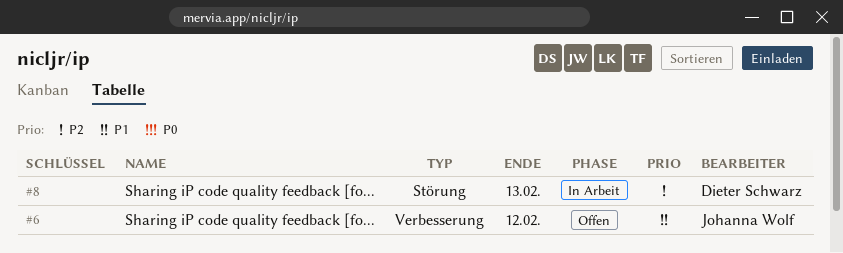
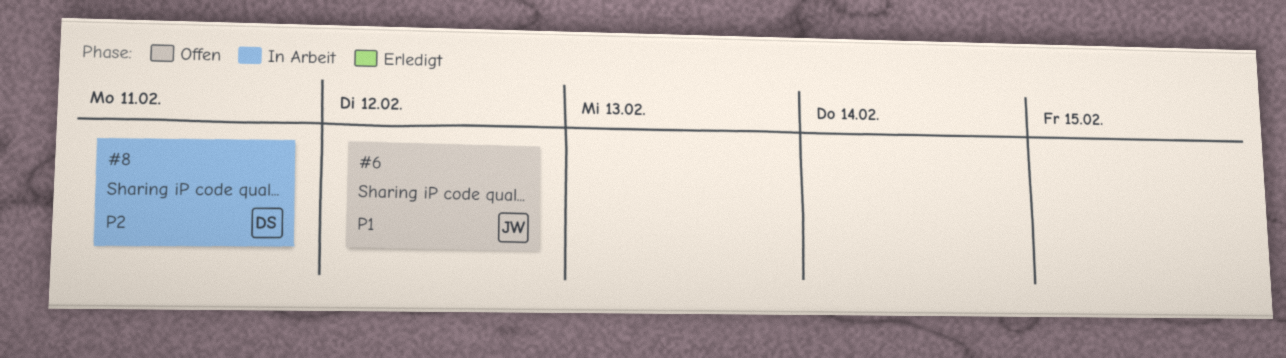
#8, due: Feb 13 -> Feb 11

